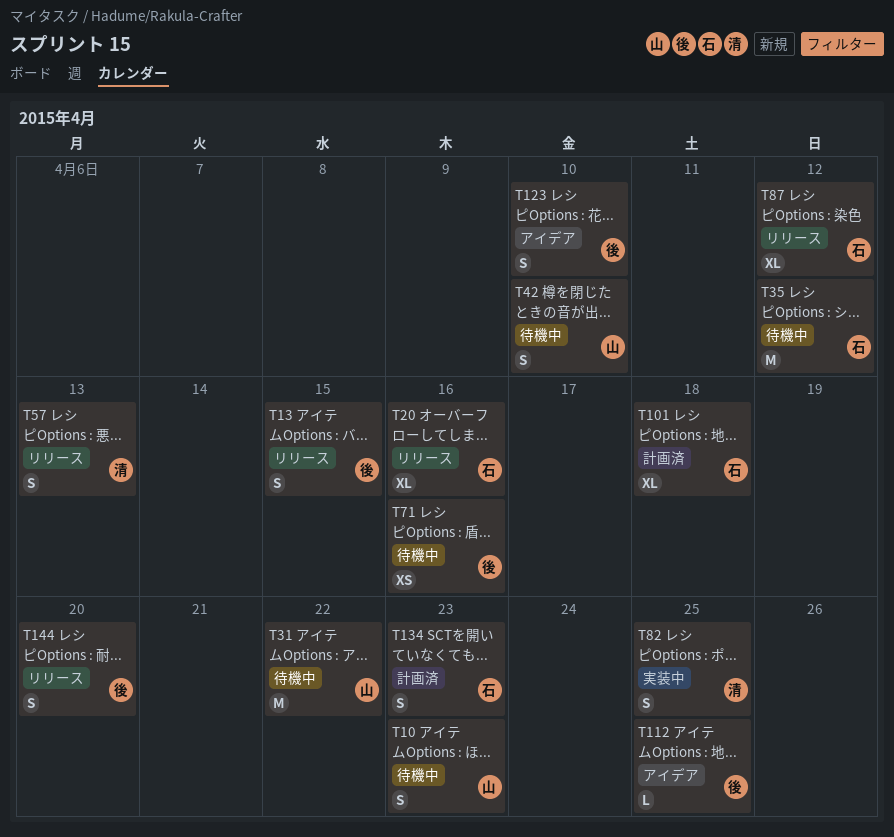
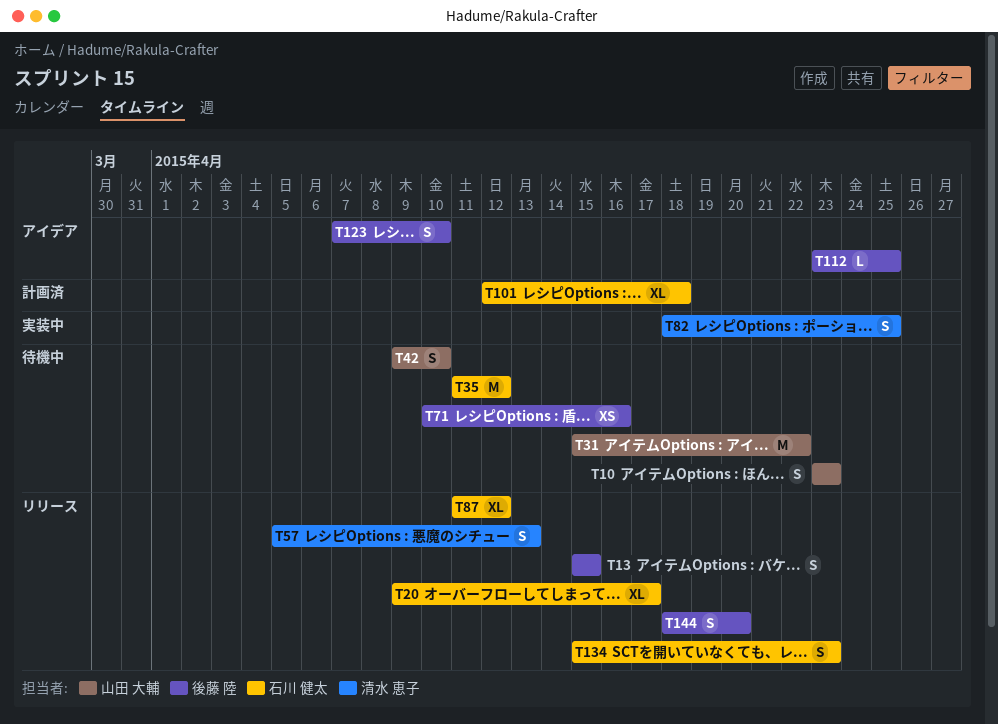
T20, due: Apr 16 -> Apr 17
T134, status: 計画済 -> リリース

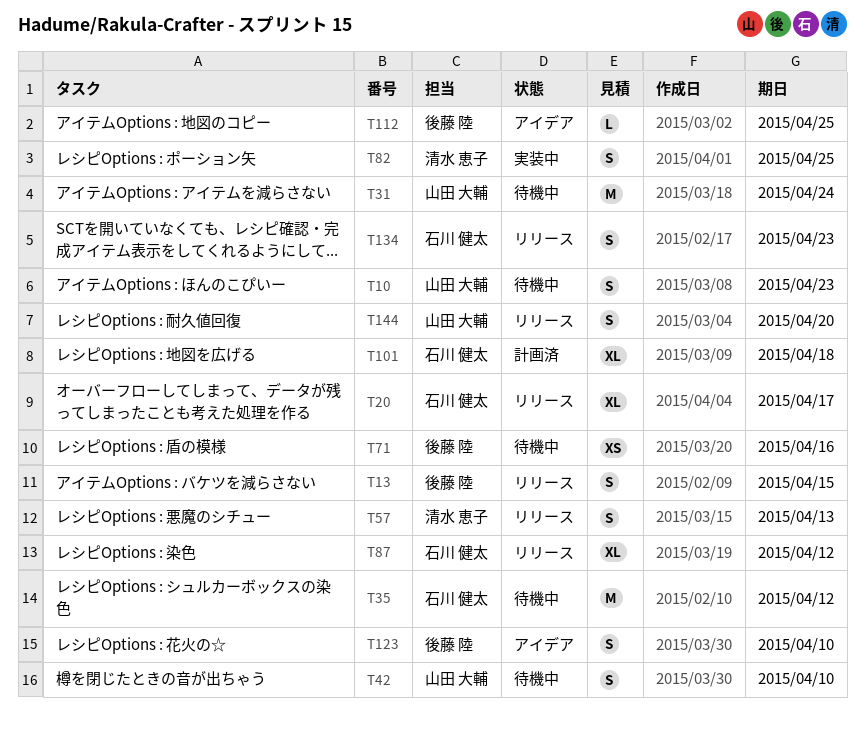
T31, due: Apr 22 -> Apr 24
T144, owner: 後藤 陸 -> 山田 大輔

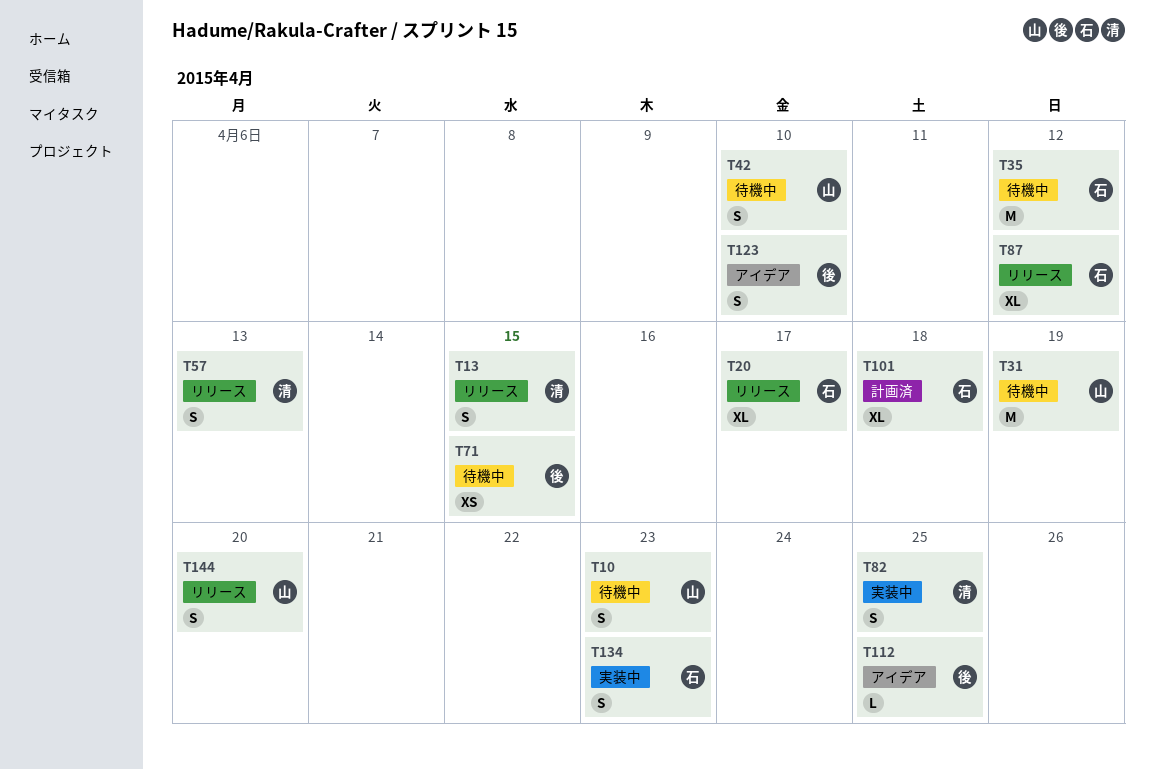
T13, owner: 後藤 陸 -> 清水 恵子
T31, due: Apr 24 -> Apr 19
T71, due: Apr 16 -> Apr 15
T134, status: リリース -> 実装中

